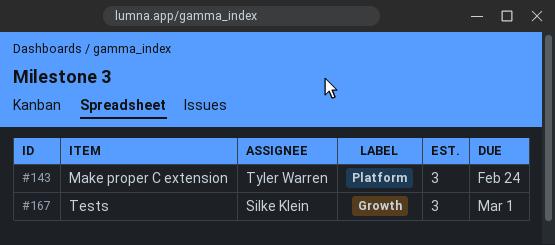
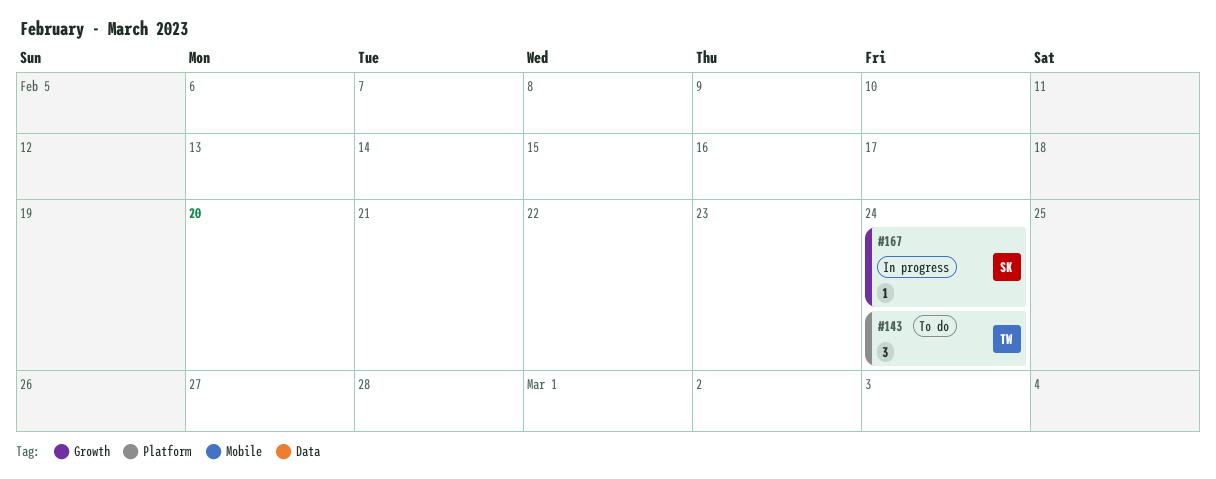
#167, estimate: 3 -> 1
#167, due: Mar 1 -> Feb 24

